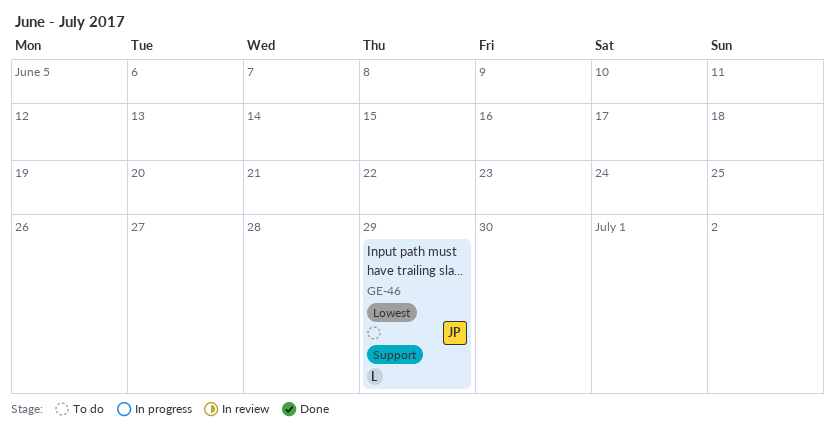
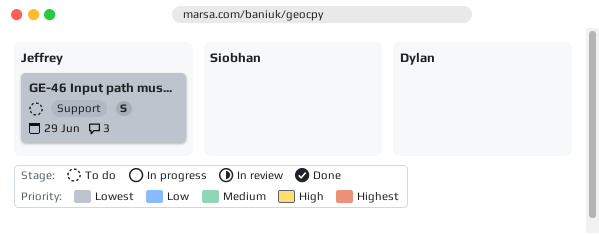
GE-46, estimate: L -> S

